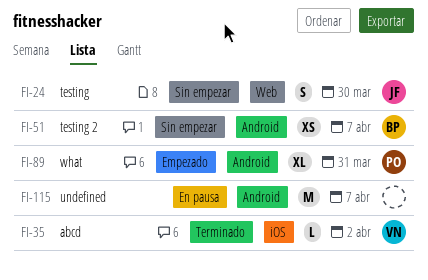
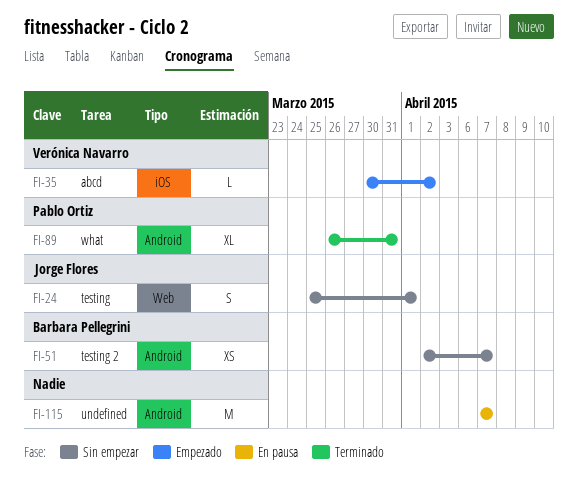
FI-24, due: Mar 30 -> Apr 1
FI-35, status: Terminado -> Empezado
FI-89, status: Empezado -> Terminado

